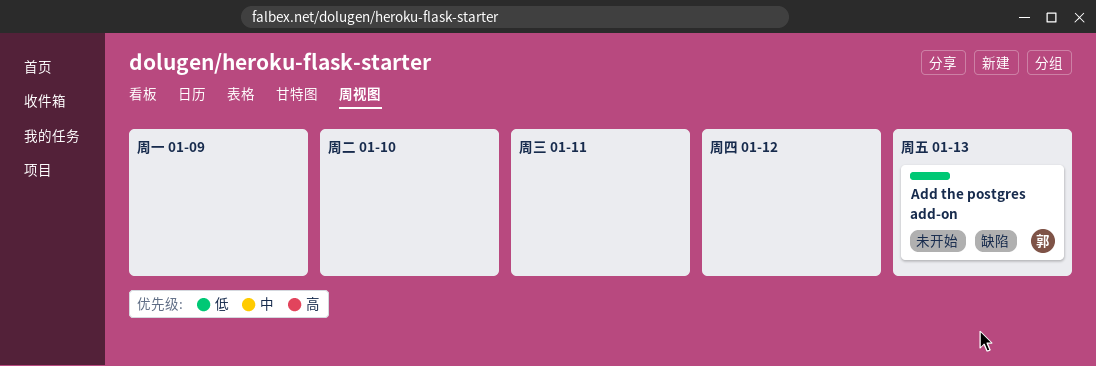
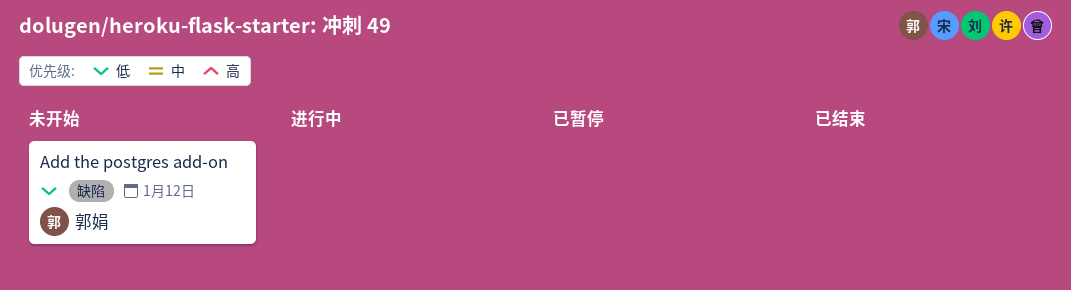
Add the postgres add-on, due: Jan 13 -> Jan 12

